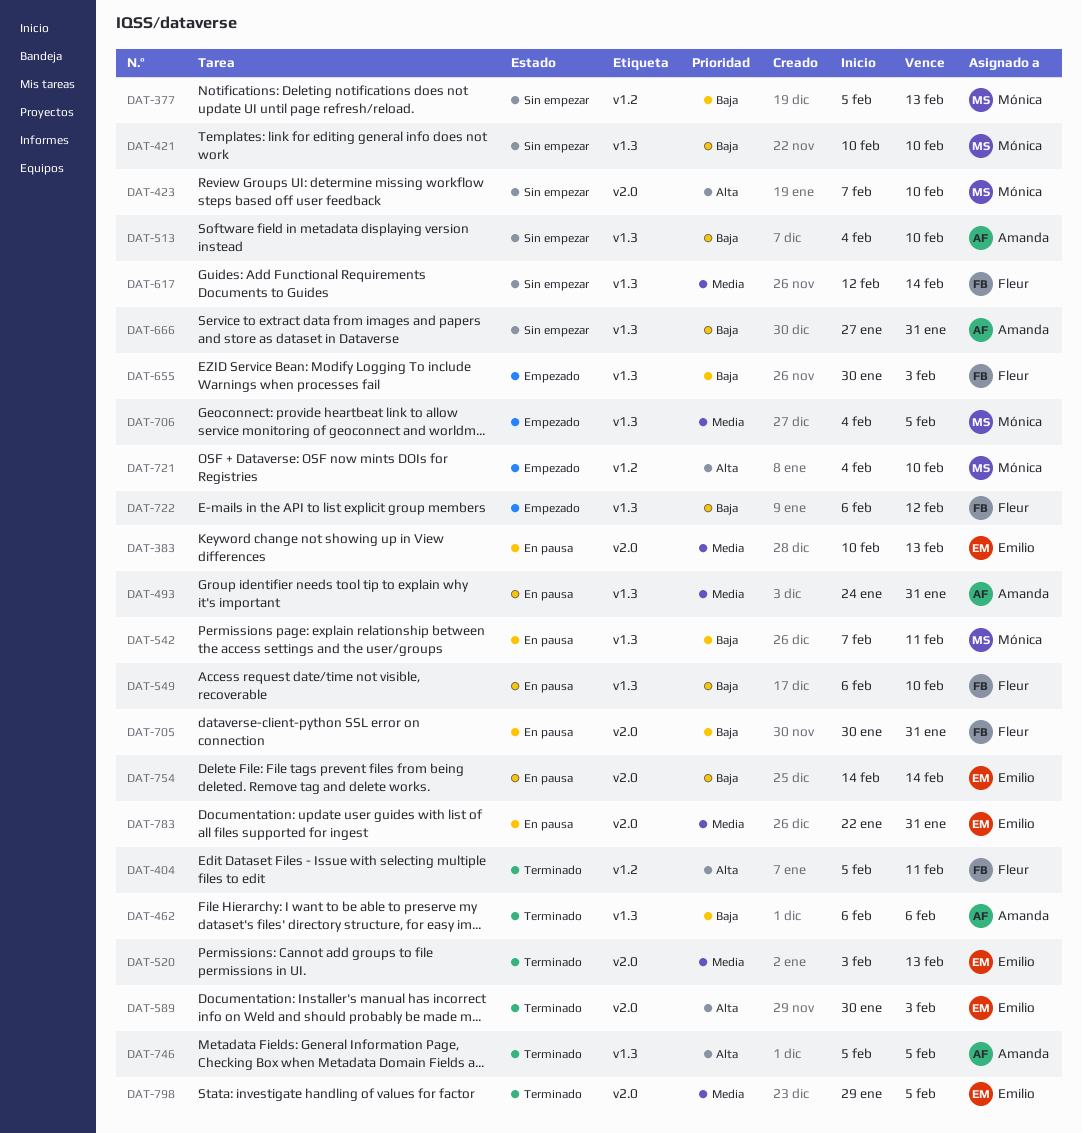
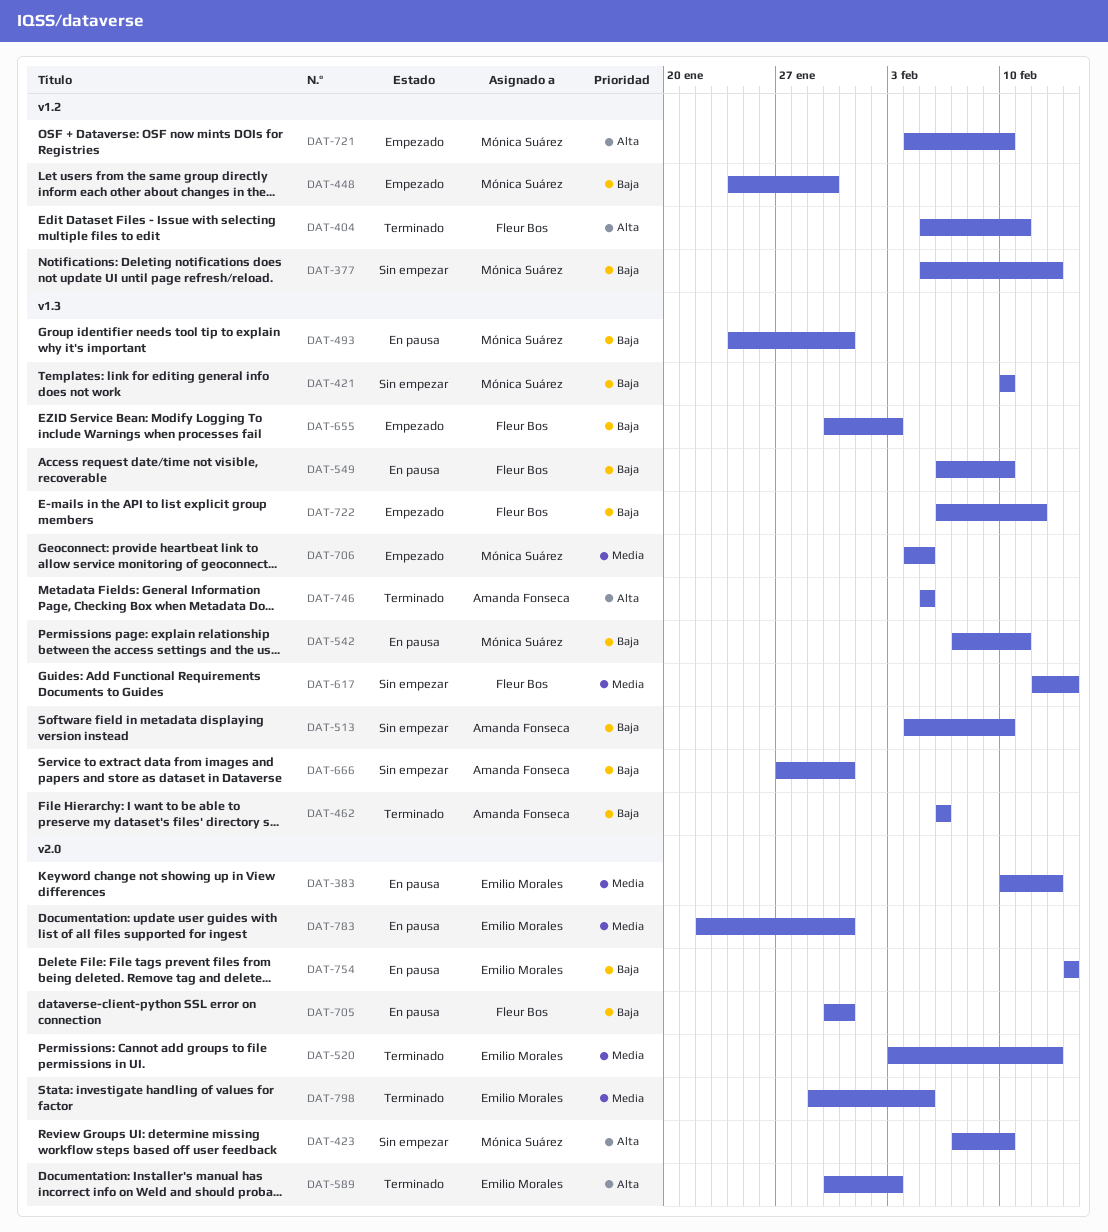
DAT-448: none -> present
DAT-493, owner: Amanda Fonseca -> Mónica Suárez
DAT-493, priority: Media -> Baja

